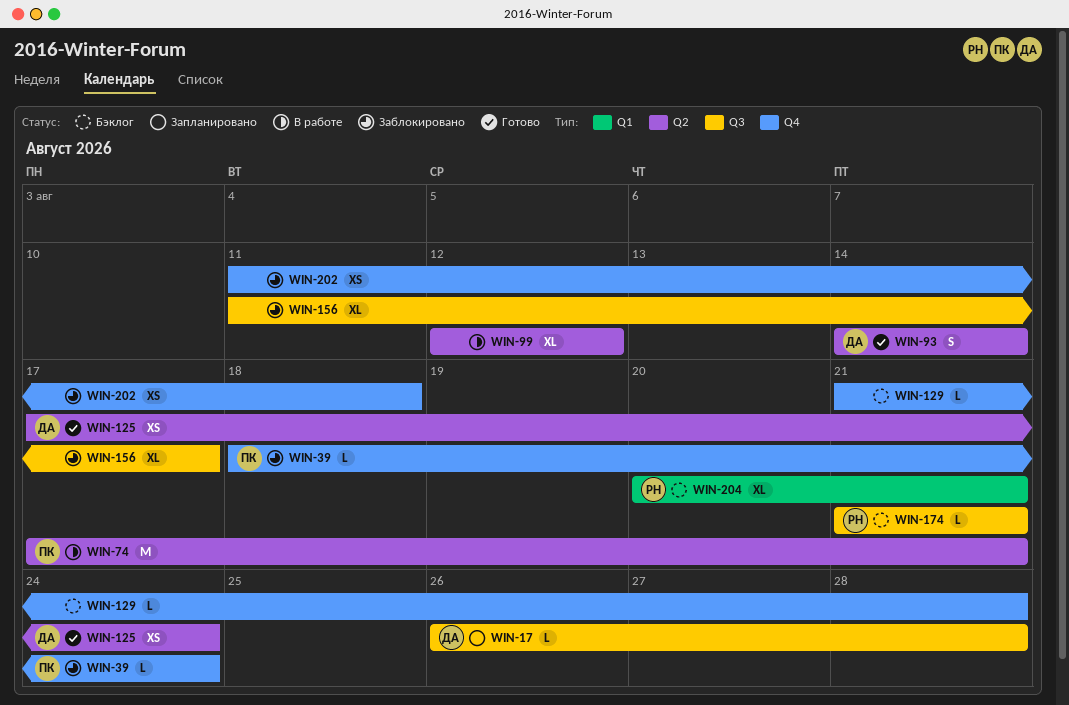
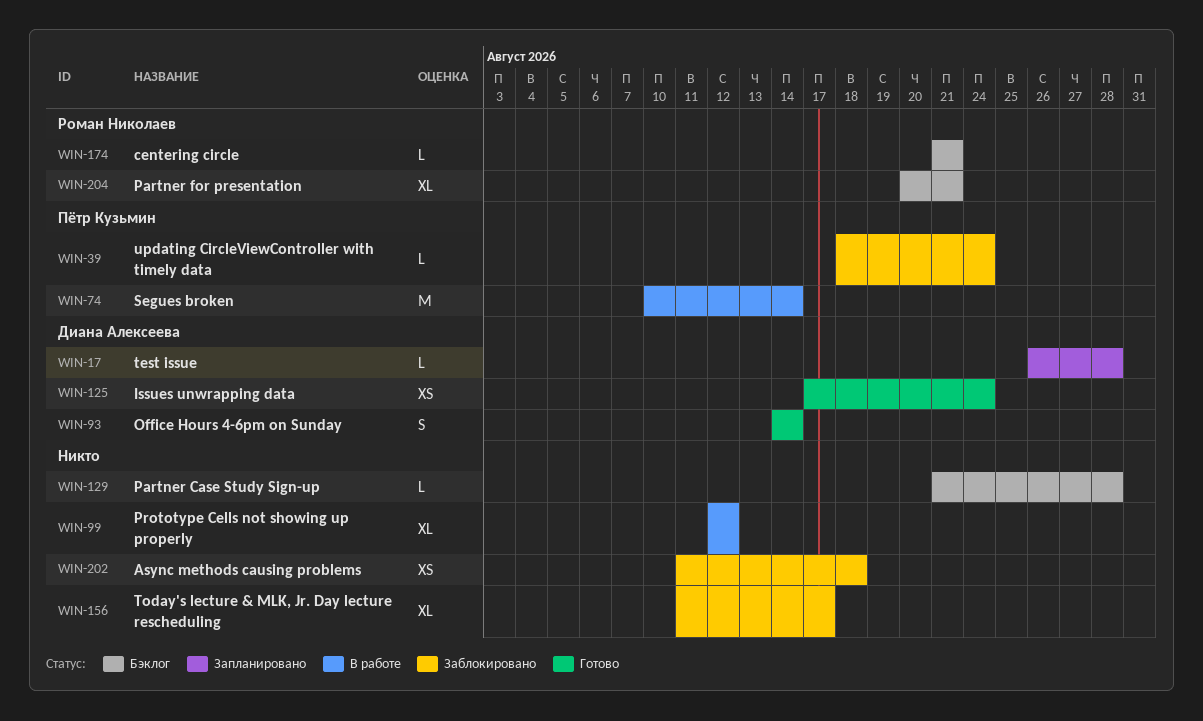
WIN-74, start: Aug 17 -> Aug 10
WIN-74, due: Aug 21 -> Aug 14

